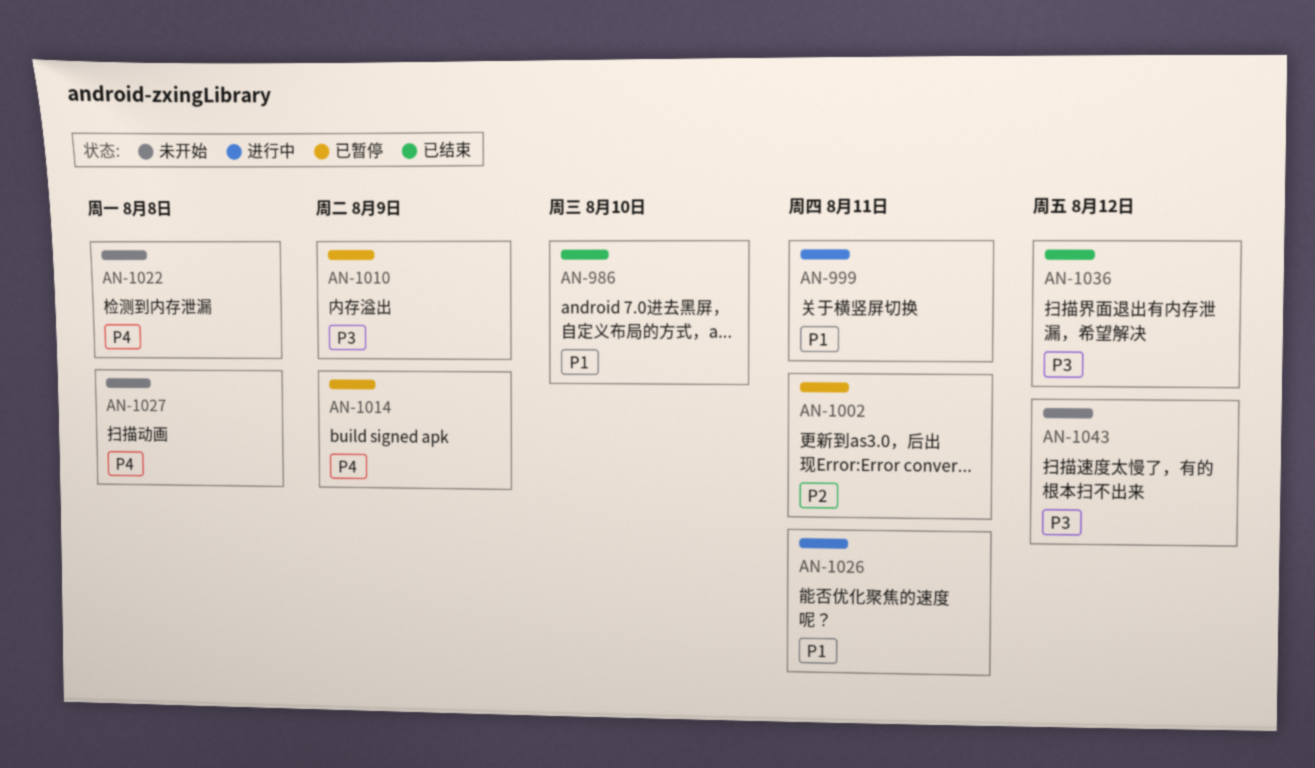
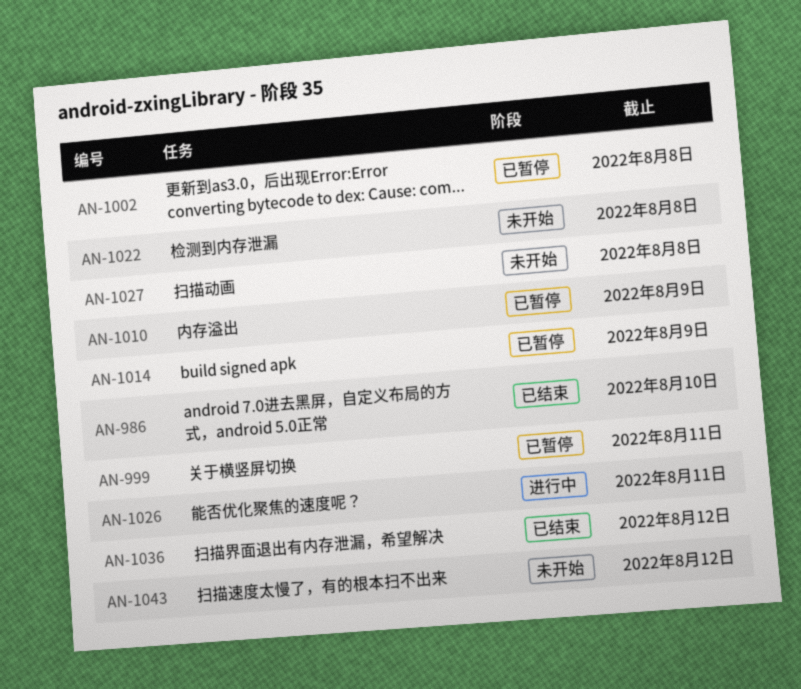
AN-999, status: 进行中 -> 已暂停
AN-1002, due: Aug 11 -> Aug 8

